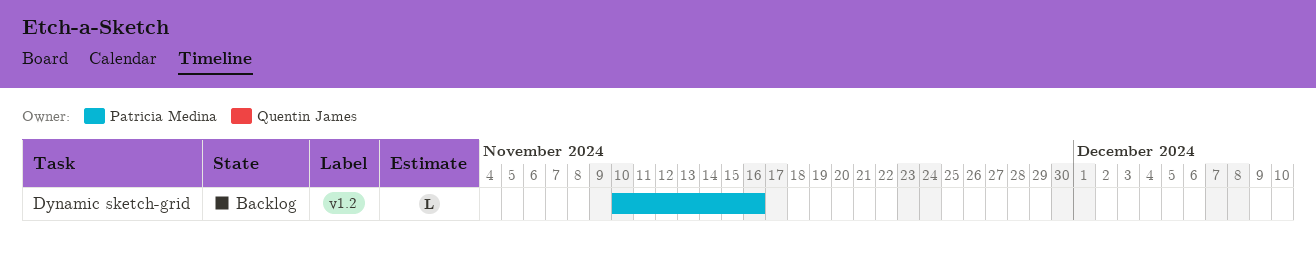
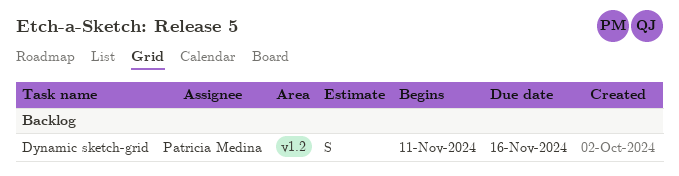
Dynamic sketch-grid, estimate: L -> S
Dynamic sketch-grid, start: Nov 10 -> Nov 11

